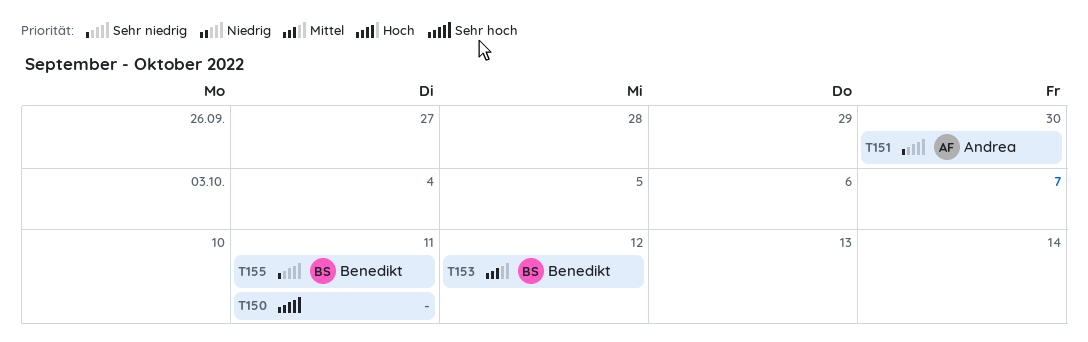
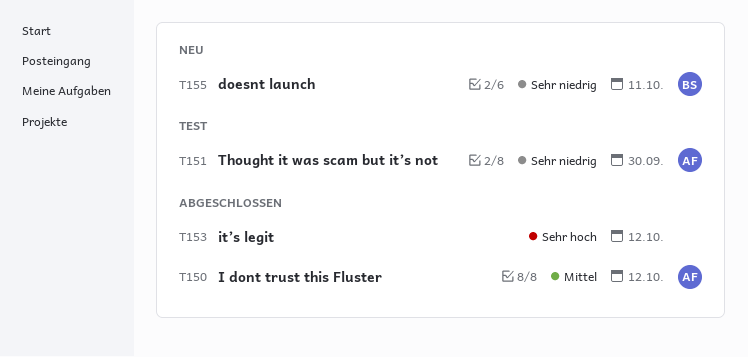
T150, owner: none -> Andrea
T150, priority: Sehr hoch -> Mittel
T150, due: Oct 11 -> Oct 12
T153, owner: Benedikt -> none
T153, priority: Mittel -> Sehr hoch

